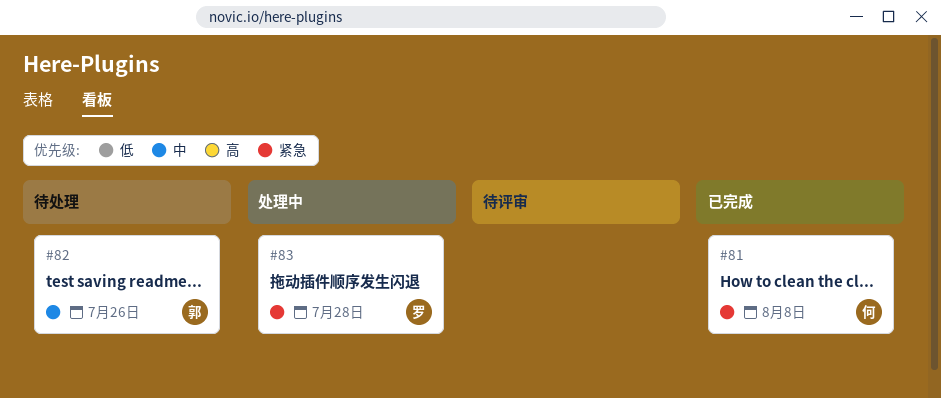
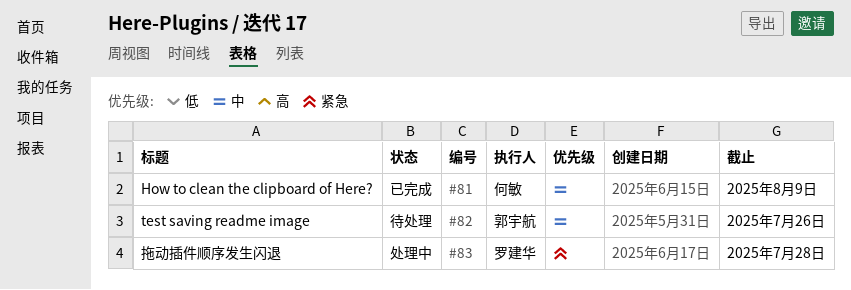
#81, priority: 紧急 -> 中
#81, due: Aug 8 -> Aug 9

